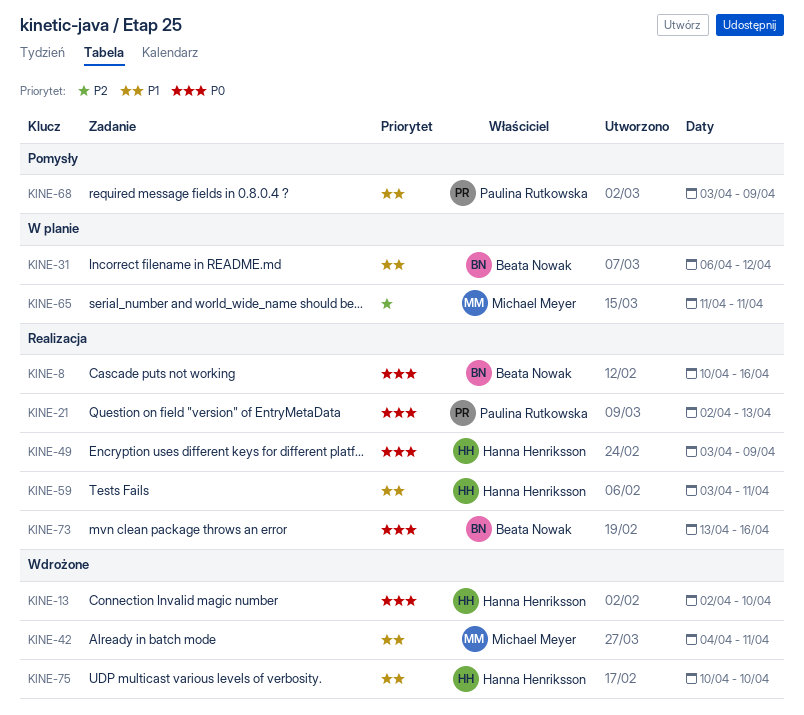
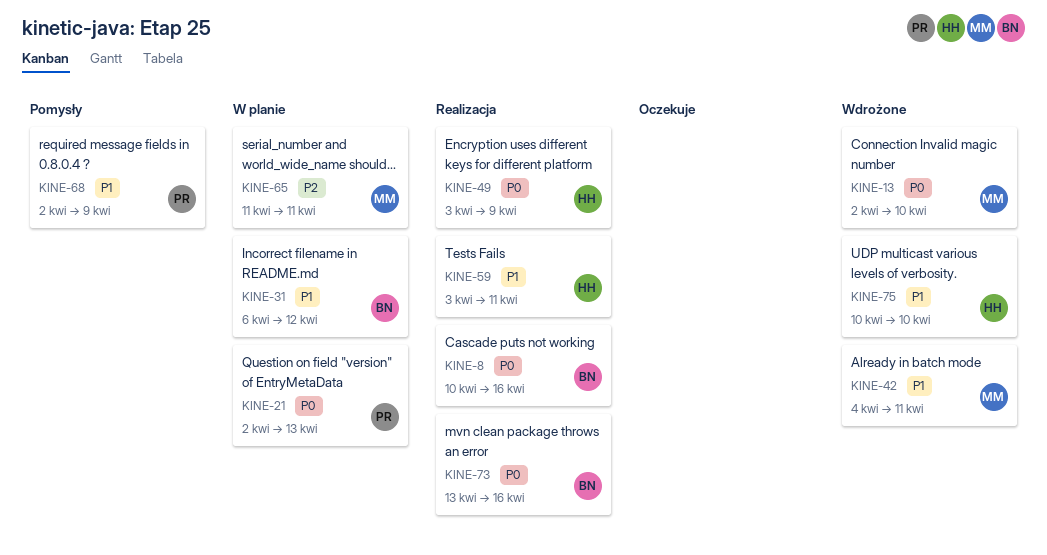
KINE-13, owner: Hanna Henriksson -> Michael Meyer
KINE-21, status: Realizacja -> W planie
KINE-68, start: Apr 3 -> Apr 2

